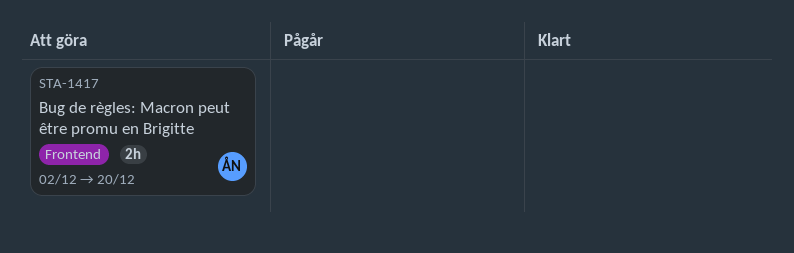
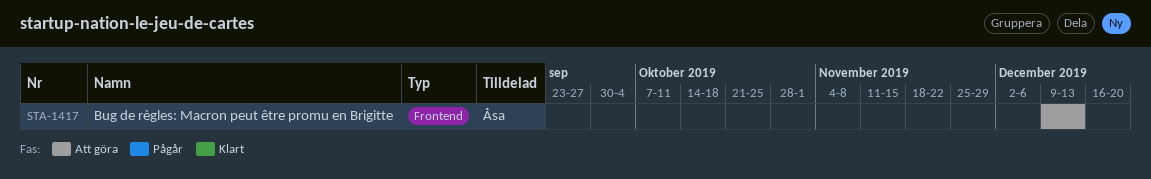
STA-1417, start: Dec 2 -> Dec 9
STA-1417, due: Dec 20 -> Dec 13

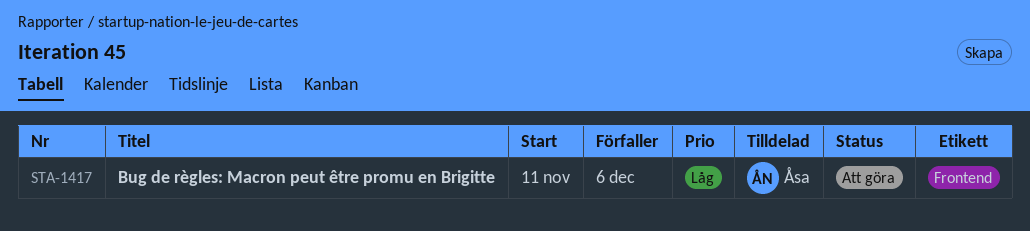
STA-1417, start: Dec 9 -> Nov 11
STA-1417, due: Dec 13 -> Dec 6

